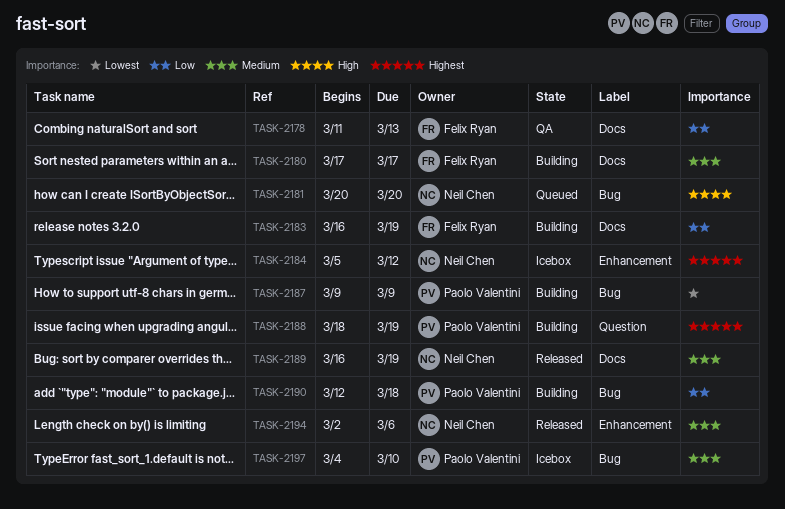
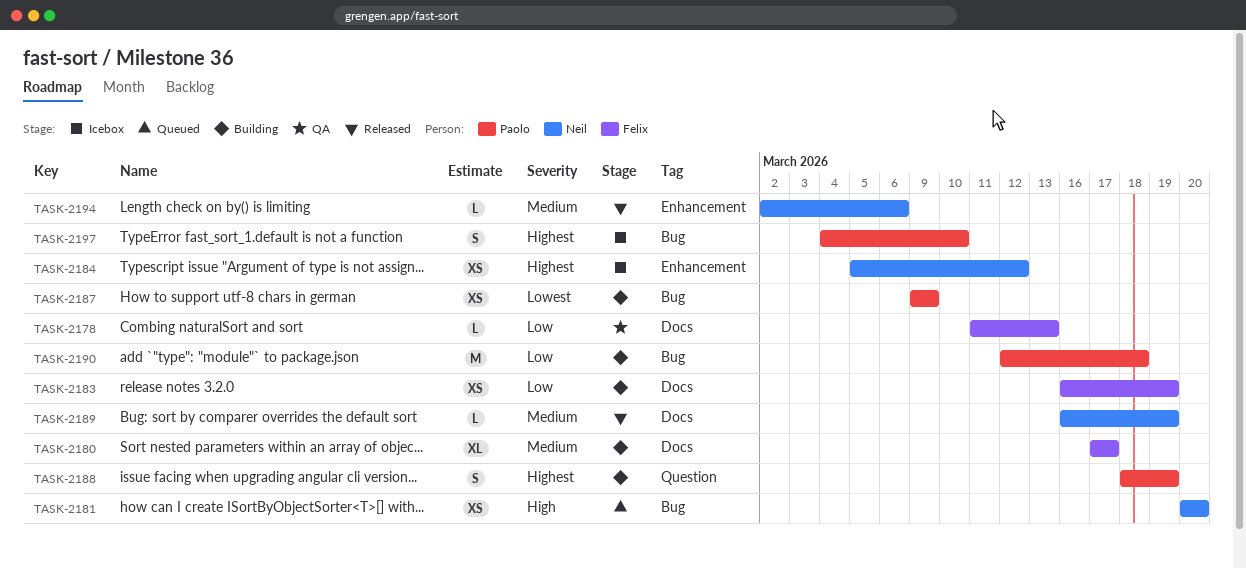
TASK-2197, priority: Medium -> Highest

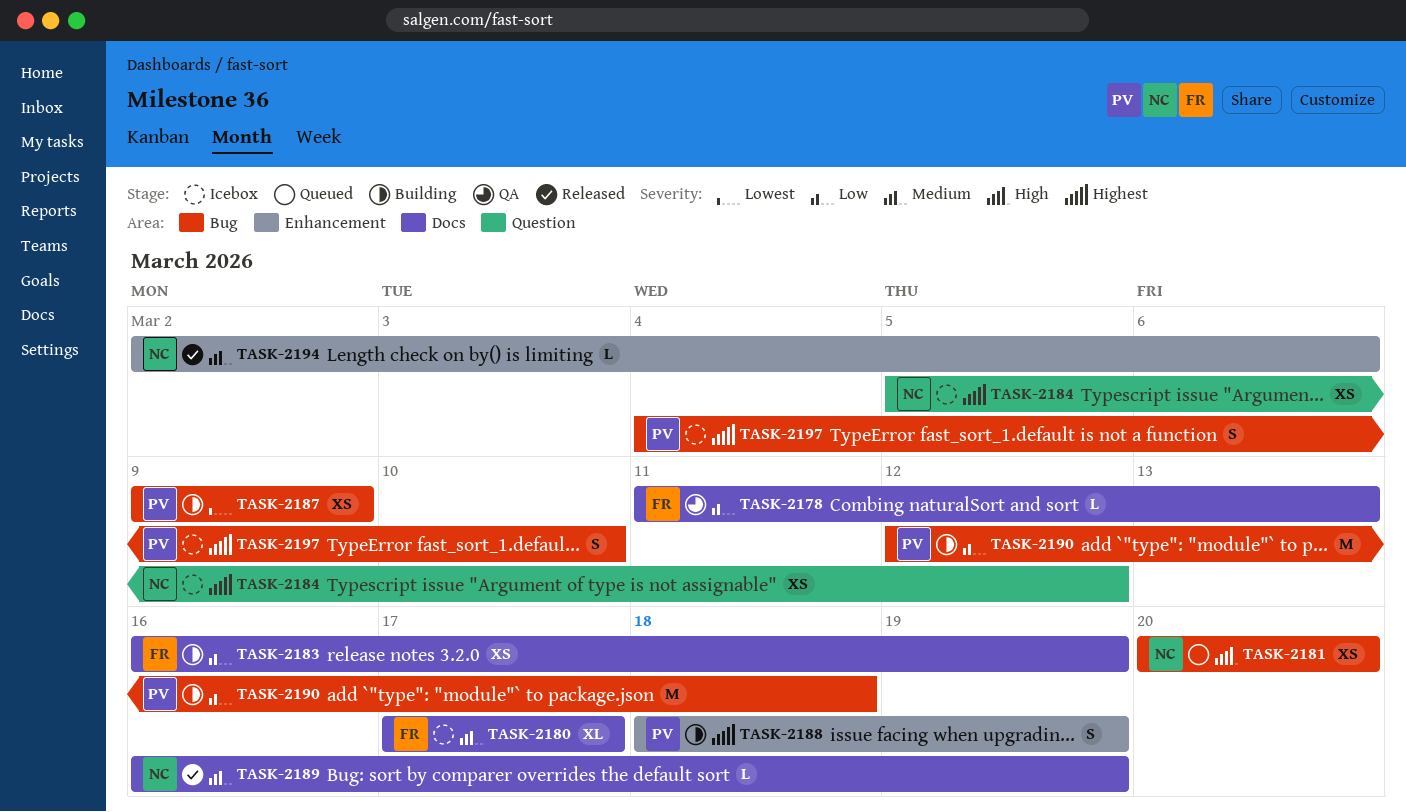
TASK-2180, status: Building -> Icebox
TASK-2184, label: Enhancement -> Question
TASK-2188, label: Question -> Enhancement

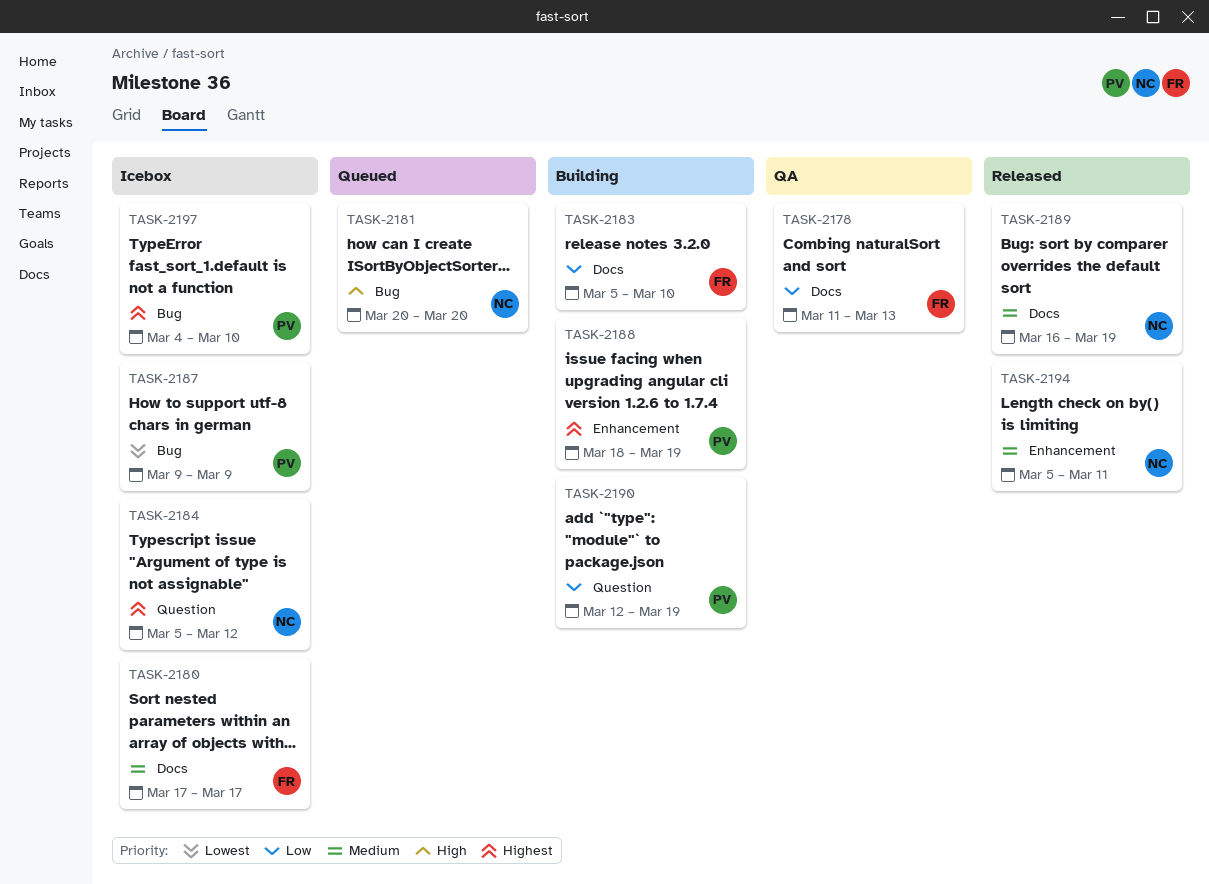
TASK-2183, start: Mar 16 -> Mar 5
TASK-2183, due: Mar 19 -> Mar 10
TASK-2187, status: Building -> Icebox
TASK-2190, label: Bug -> Question
TASK-2190, due: Mar 18 -> Mar 19
TASK-2194, start: Mar 2 -> Mar 5
TASK-2194, due: Mar 6 -> Mar 11

